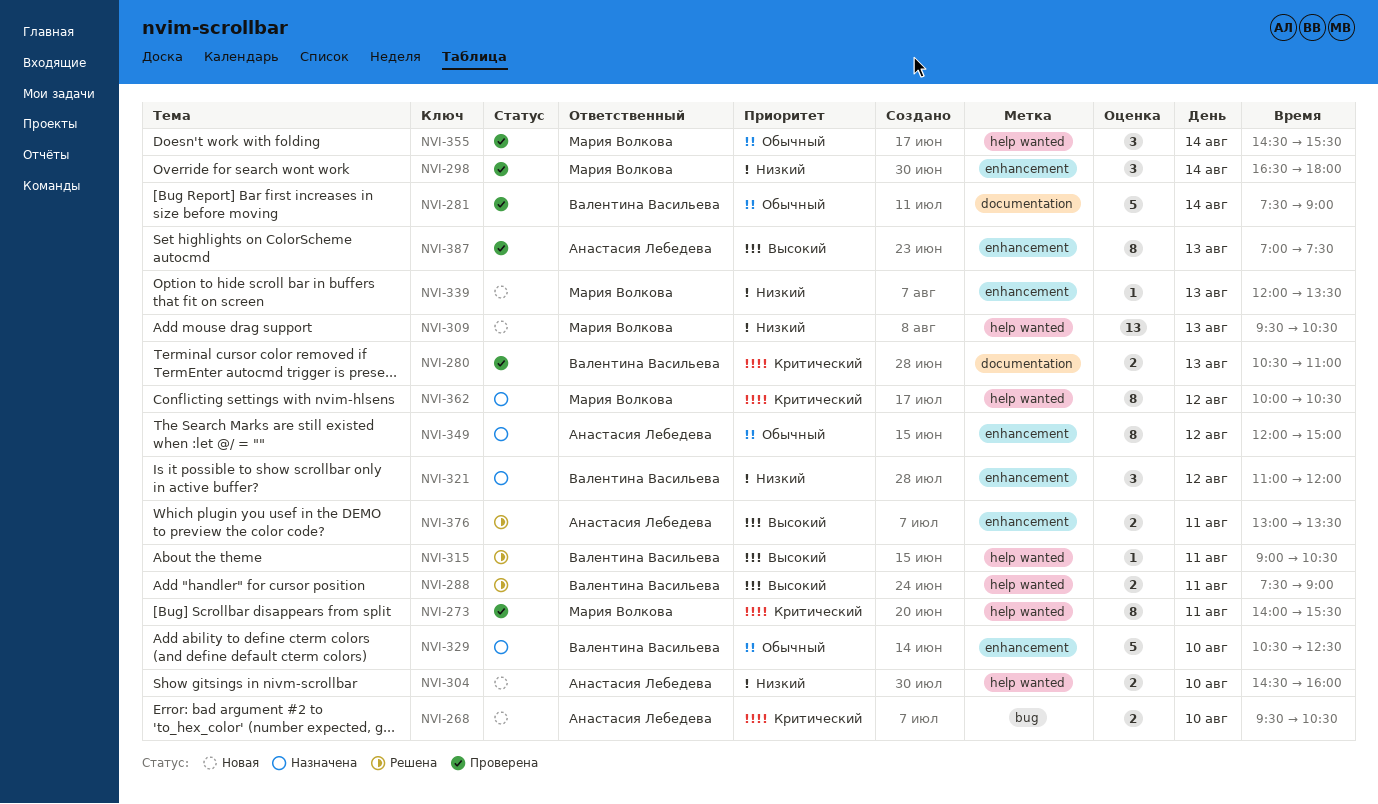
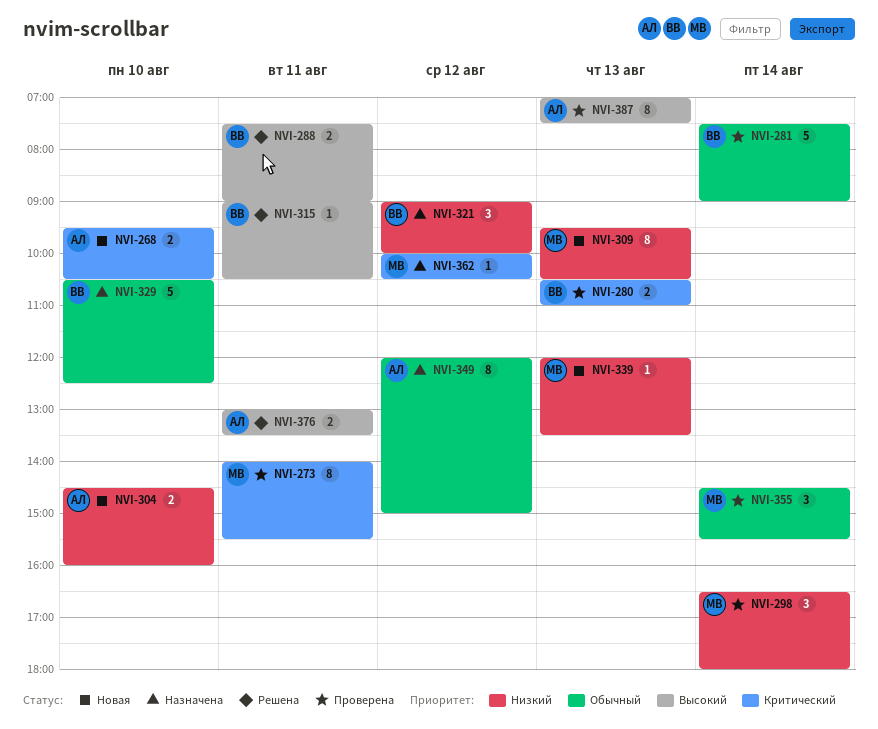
NVI-309, estimate: 13 -> 8
NVI-321, begins: 11:00 -> 09:00
NVI-321, ends: 12:00 -> 10:00
NVI-362, estimate: 8 -> 1

